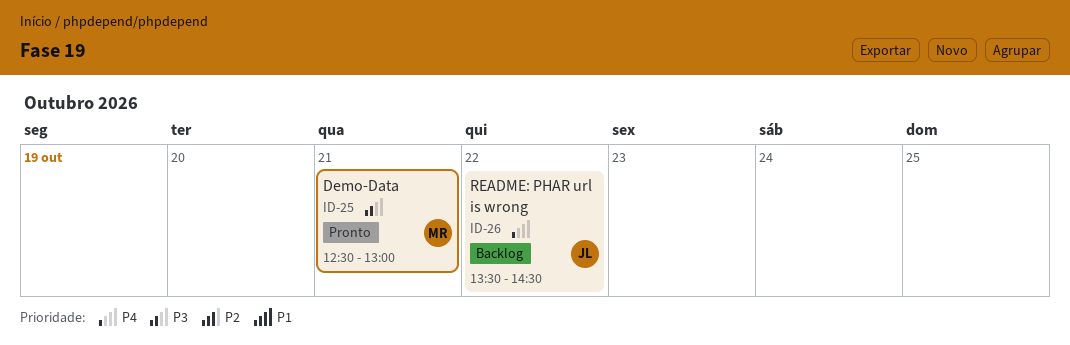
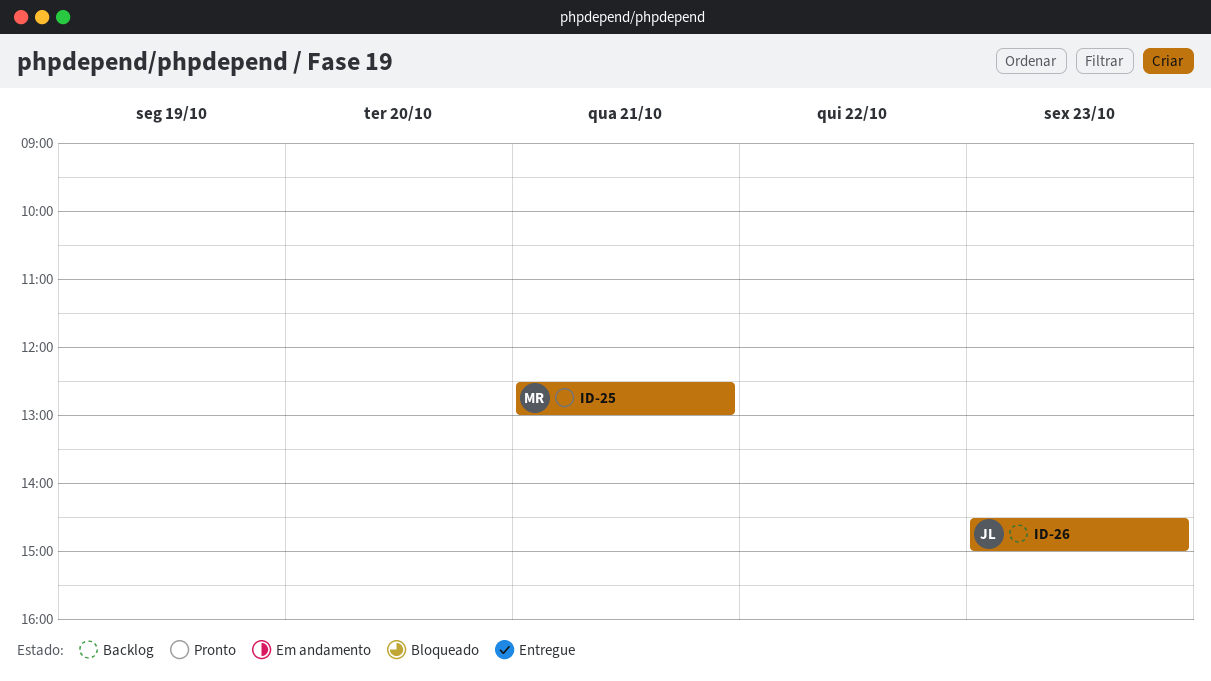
ID-26, day: Oct 22 -> Oct 23
ID-26, begins: 13:30 -> 14:30
ID-26, ends: 14:30 -> 15:00

